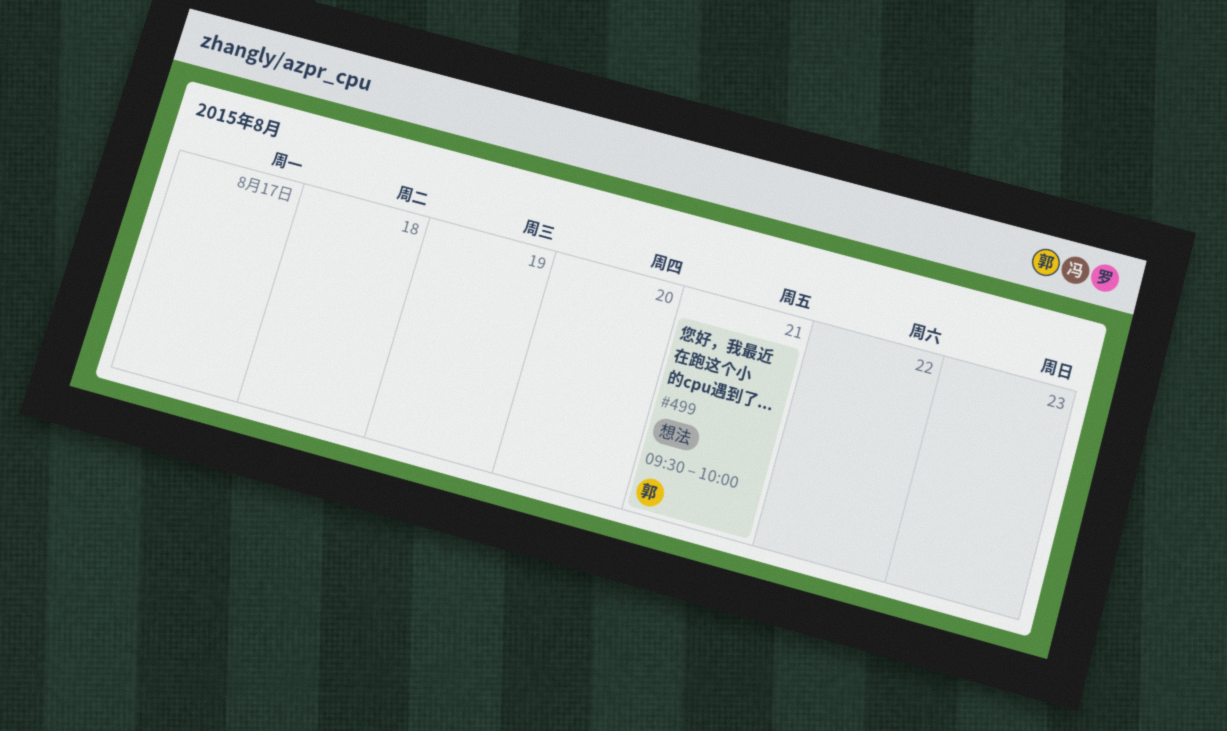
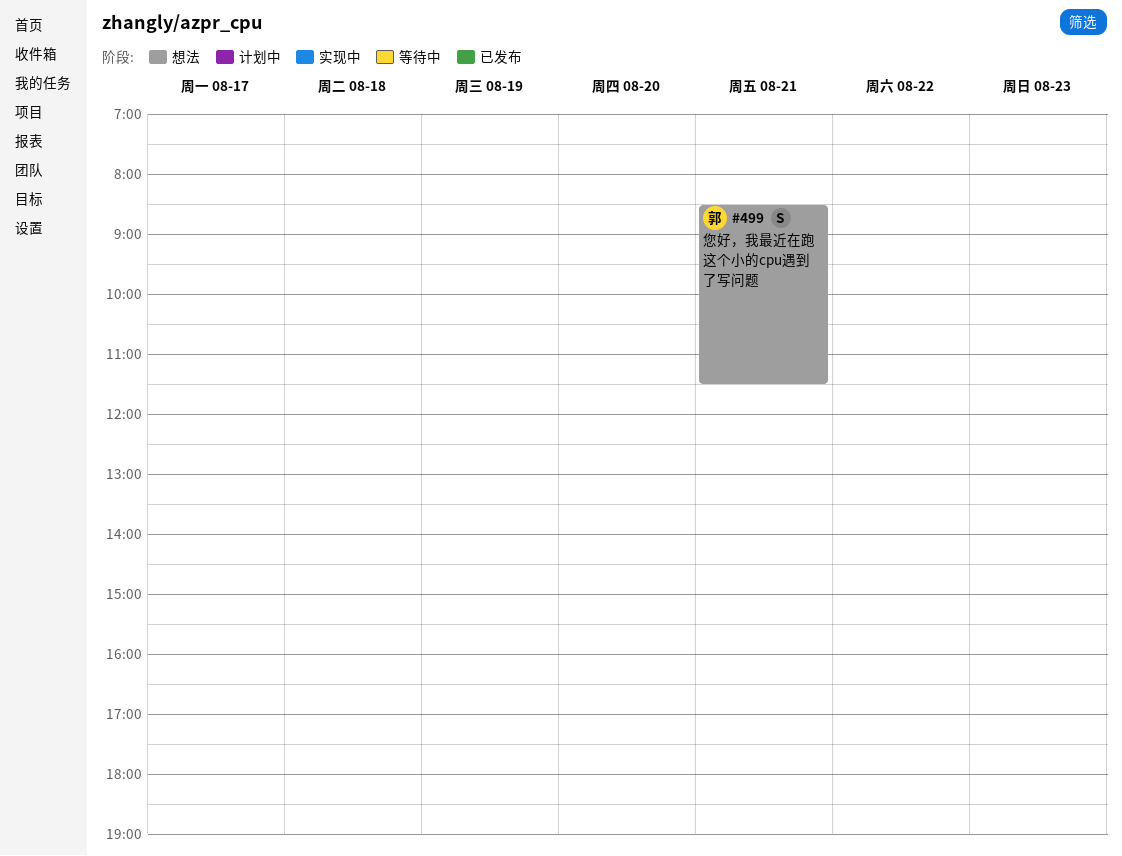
#499, begins: 09:30 -> 08:30
#499, ends: 10:00 -> 11:30

